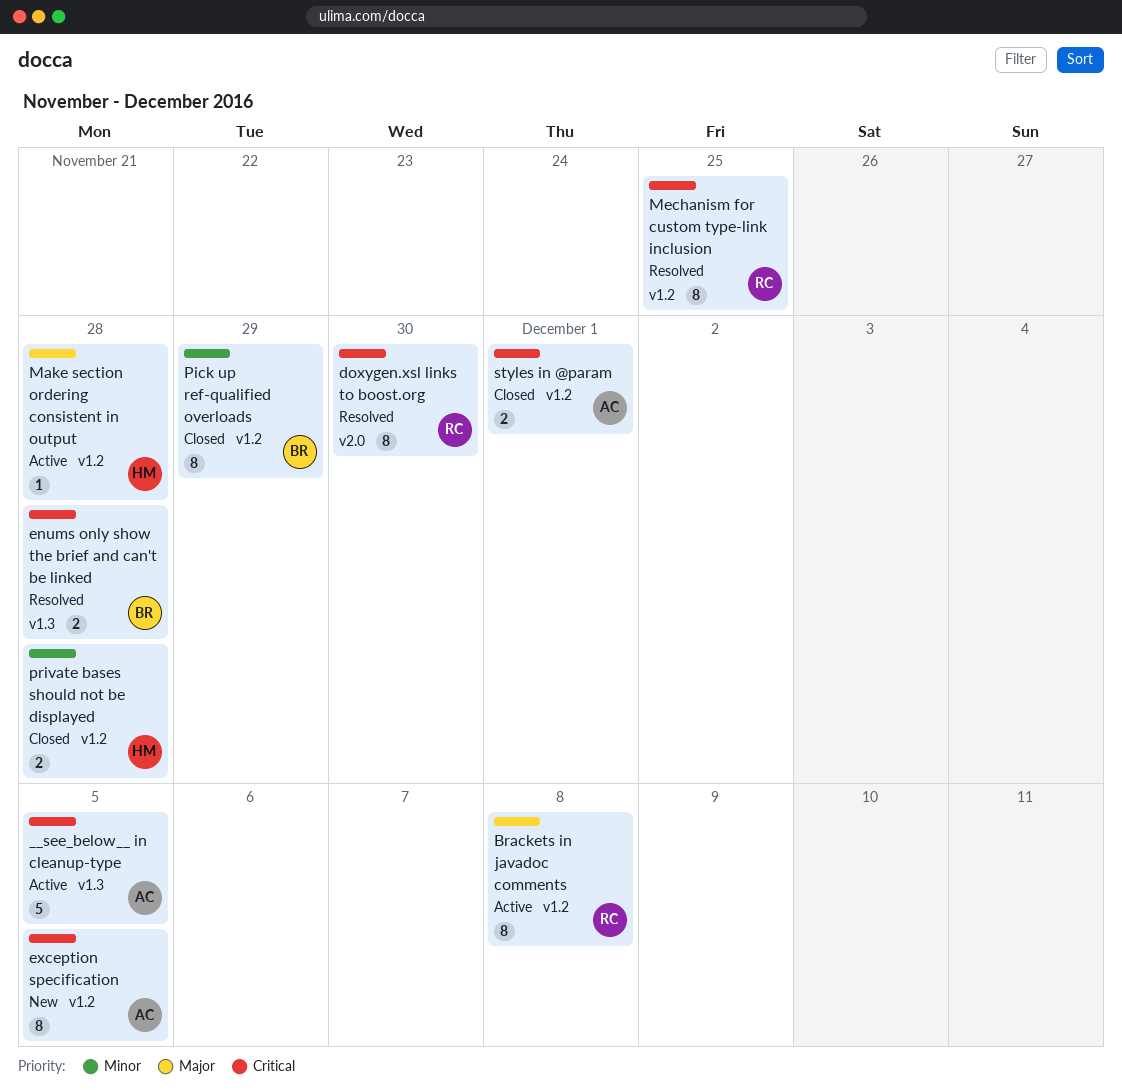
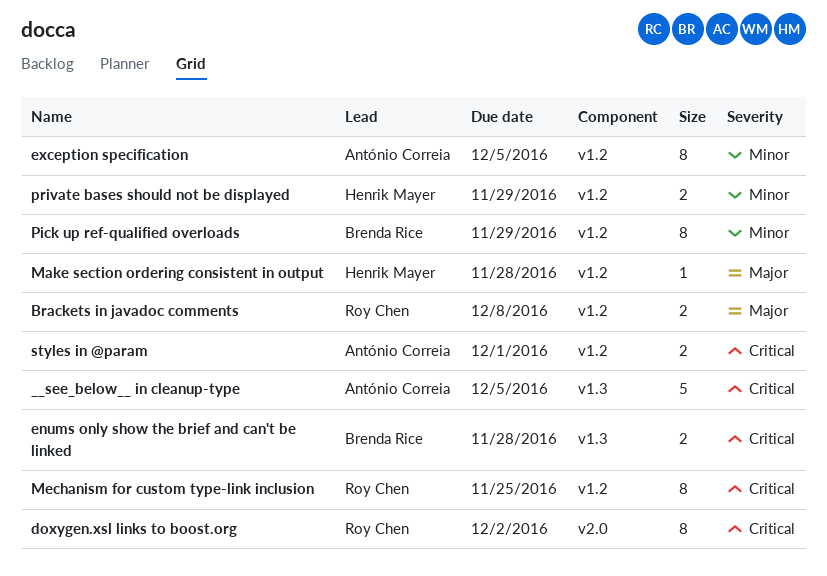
Brackets in javadoc comments, estimate: 8 -> 2
doxygen.xsl links to boost.org, due: Nov 30 -> Dec 2
exception specification, priority: Critical -> Minor
private bases should not be displayed, due: Nov 28 -> Nov 29

